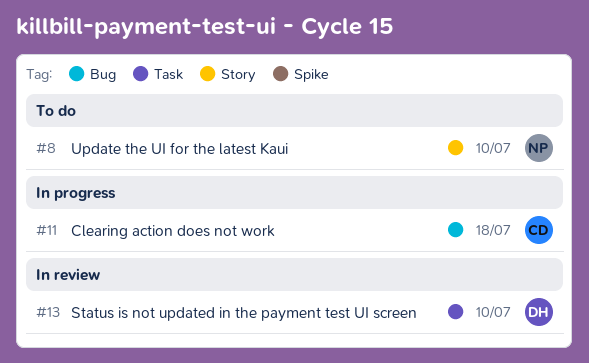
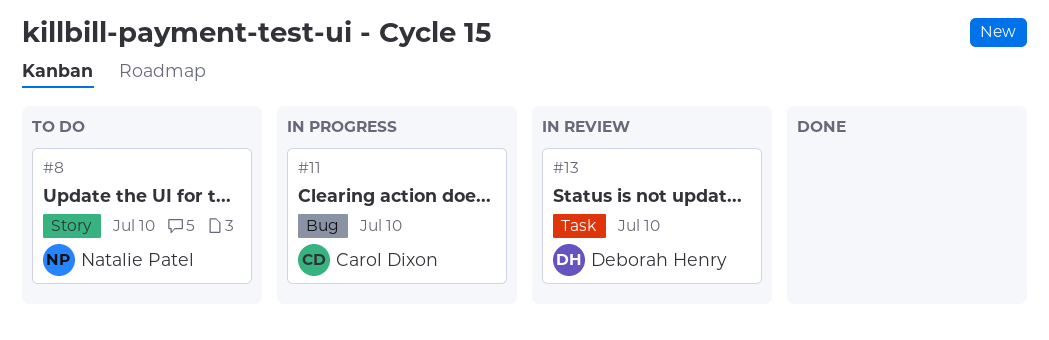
#11, due: Jul 18 -> Jul 10

